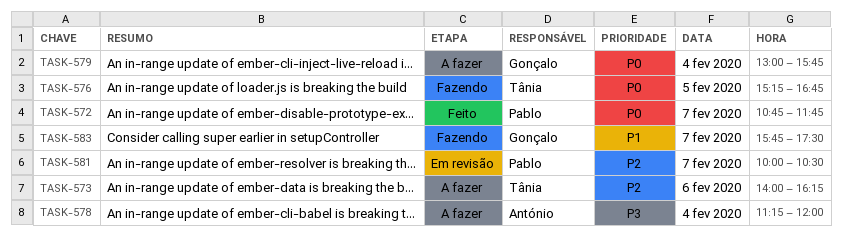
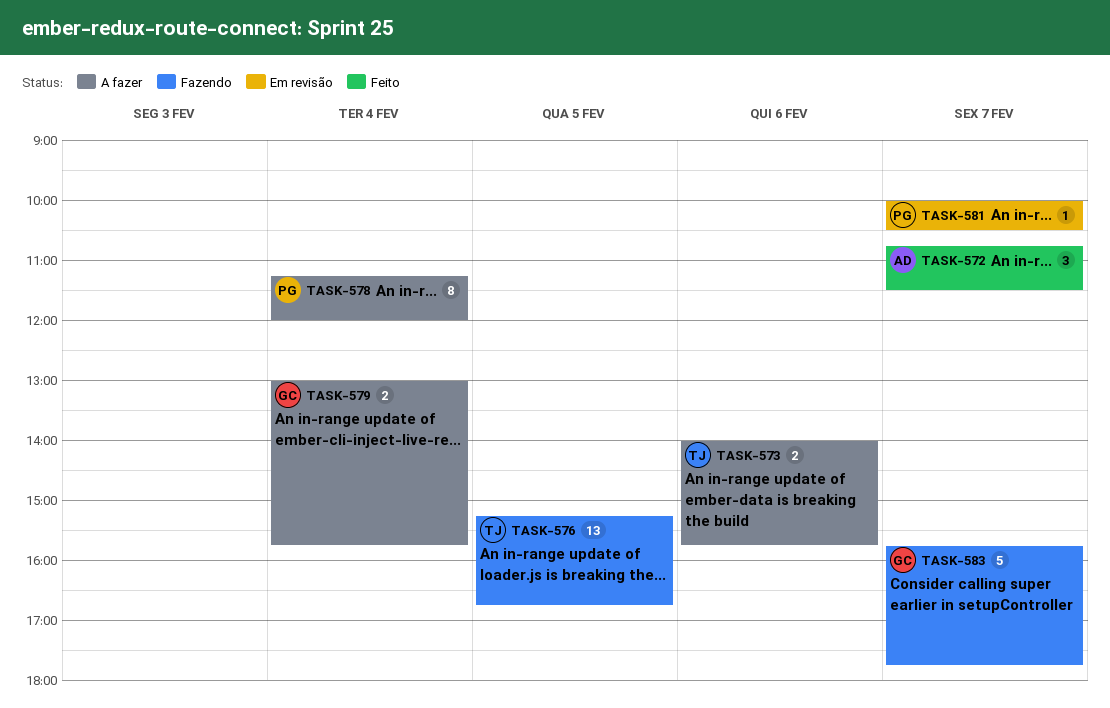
TASK-572, owner: Pablo -> António
TASK-572, ends: 11:45 -> 11:30
TASK-573, ends: 16:15 -> 15:45
TASK-578, owner: António -> Pablo
TASK-583, ends: 17:30 -> 17:45

